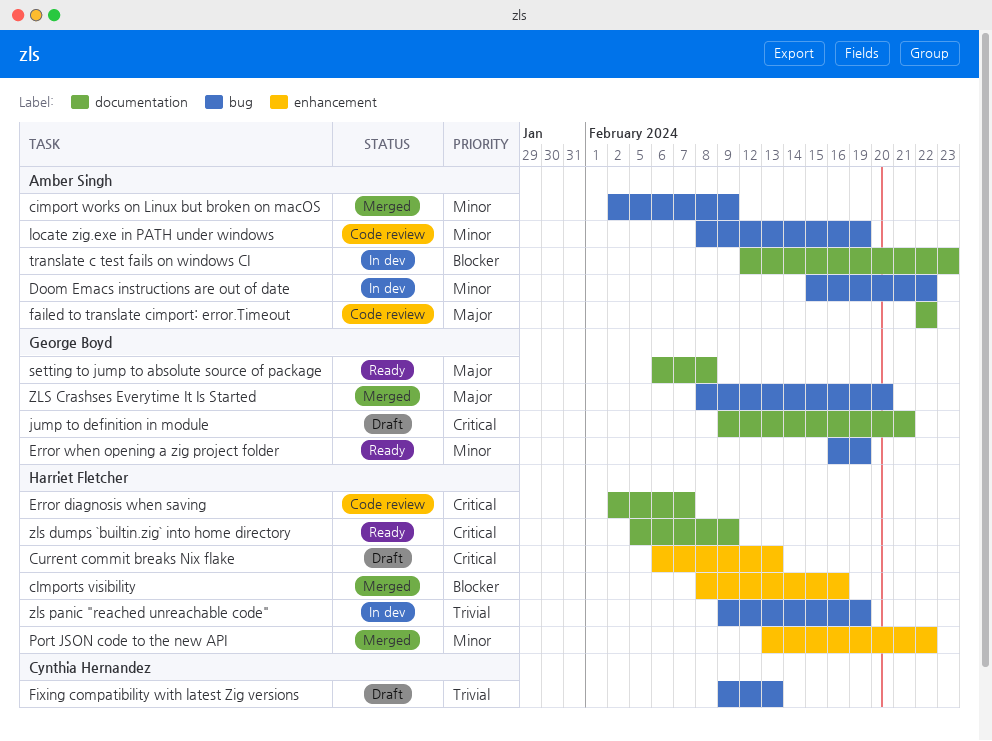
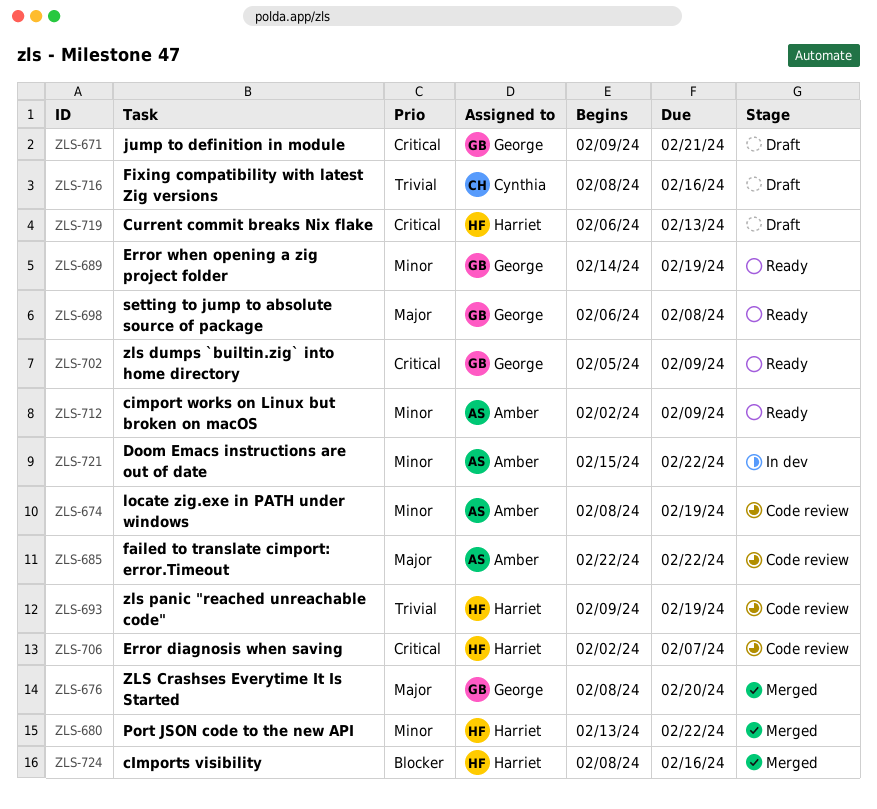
cimport works on Linux but broken on macOS, status: Merged -> Ready
Error when opening a zig project folder, start: Feb 16 -> Feb 14
Fixing compatibility with latest Zig versions, start: Feb 9 -> Feb 8
Fixing compatibility with latest Zig versions, due: Feb 13 -> Feb 16
translate c test fails on windows CI: present -> none
zls dumps `builtin.zig` into home directory, owner: Harriet Fletcher -> George Boyd
zls panic "reached unreachable code", status: In dev -> Code review

